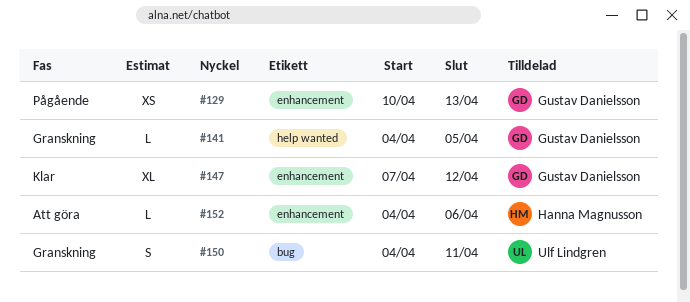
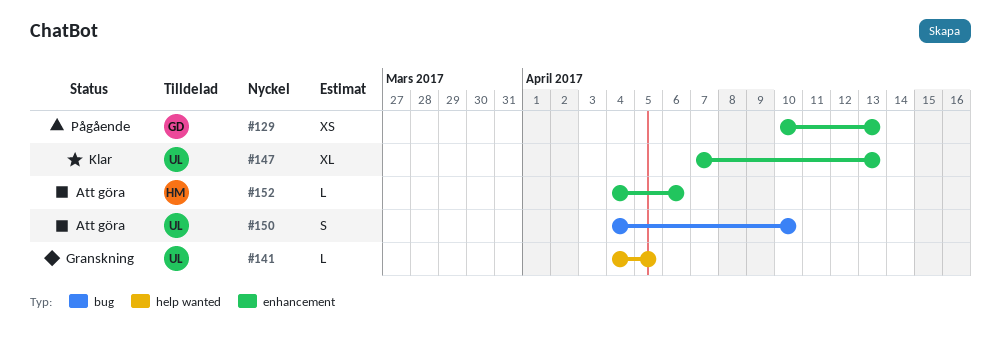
#141, owner: Gustav Danielsson -> Ulf Lindgren
#147, owner: Gustav Danielsson -> Ulf Lindgren
#147, due: Apr 12 -> Apr 13
#150, status: Granskning -> Att göra
#150, due: Apr 11 -> Apr 10

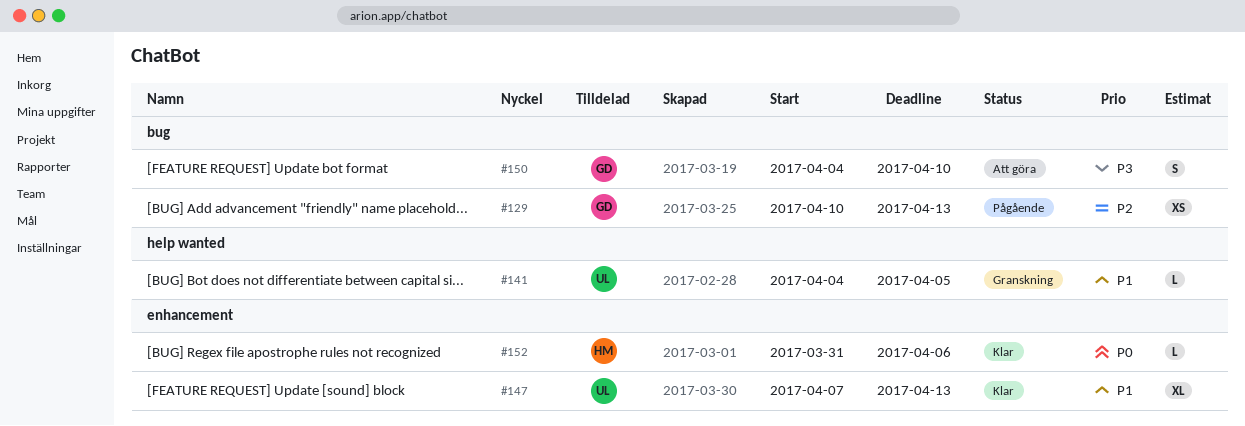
#129, label: enhancement -> bug
#150, owner: UL -> GD
#152, status: Att göra -> Klar
#152, start: Apr 4 -> Mar 31

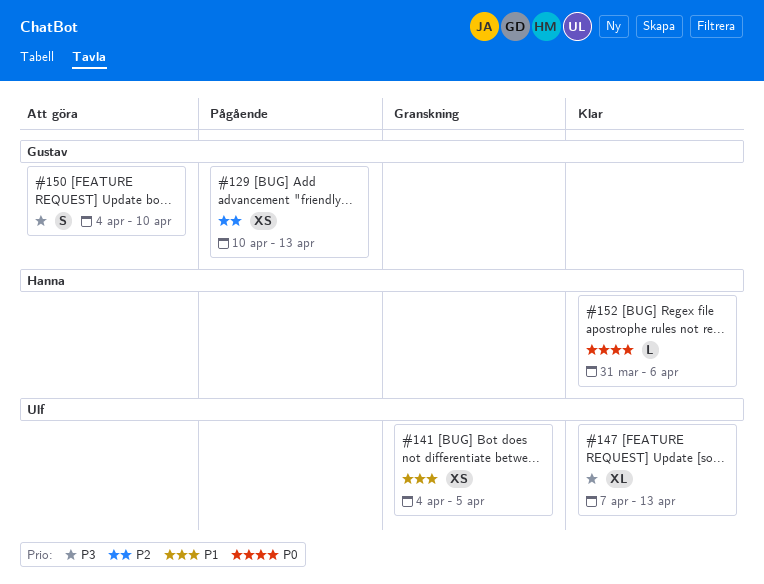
#141, estimate: L -> XS
#147, priority: P1 -> P3

